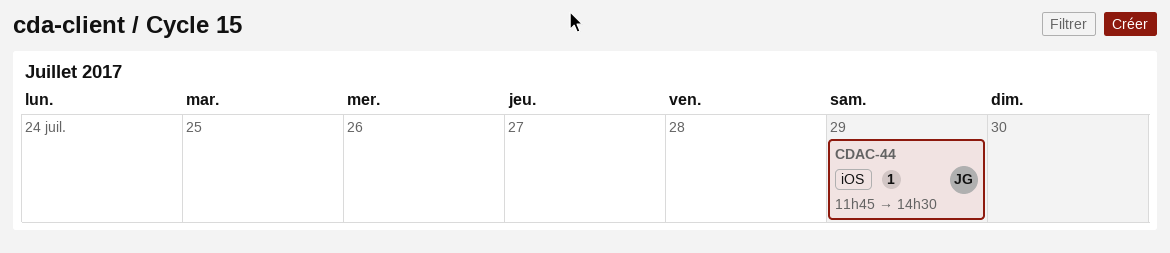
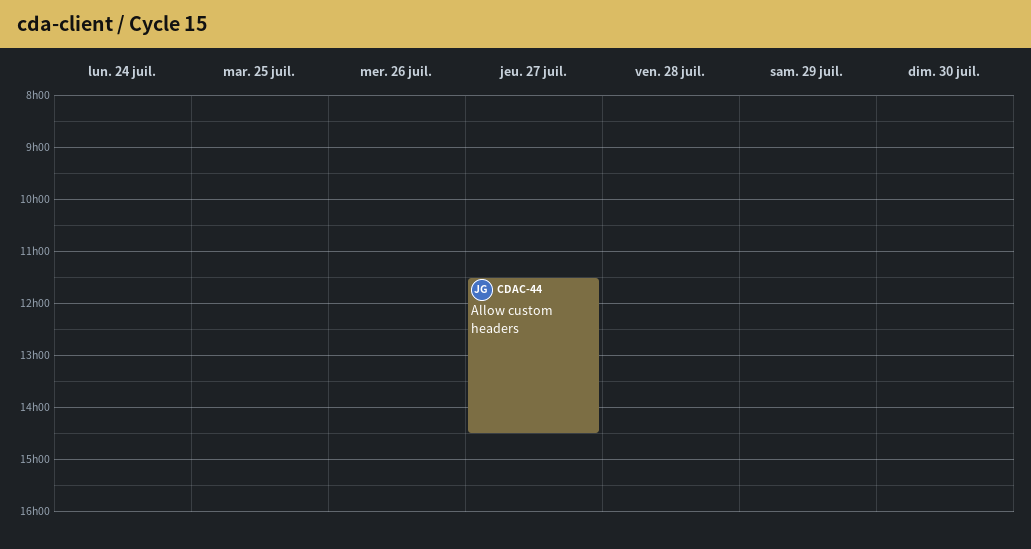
CDAC-44, day: Jul 29 -> Jul 27
CDAC-44, begins: 11:45 -> 11:30

